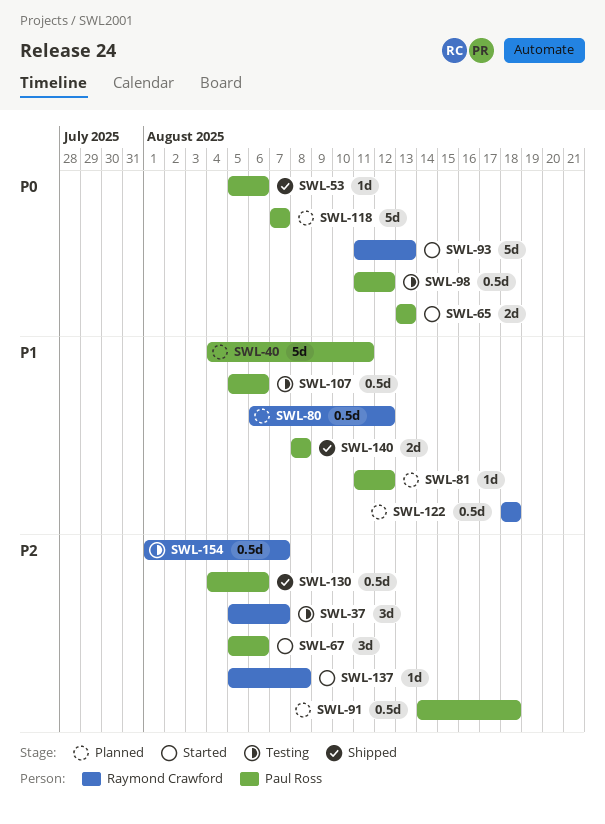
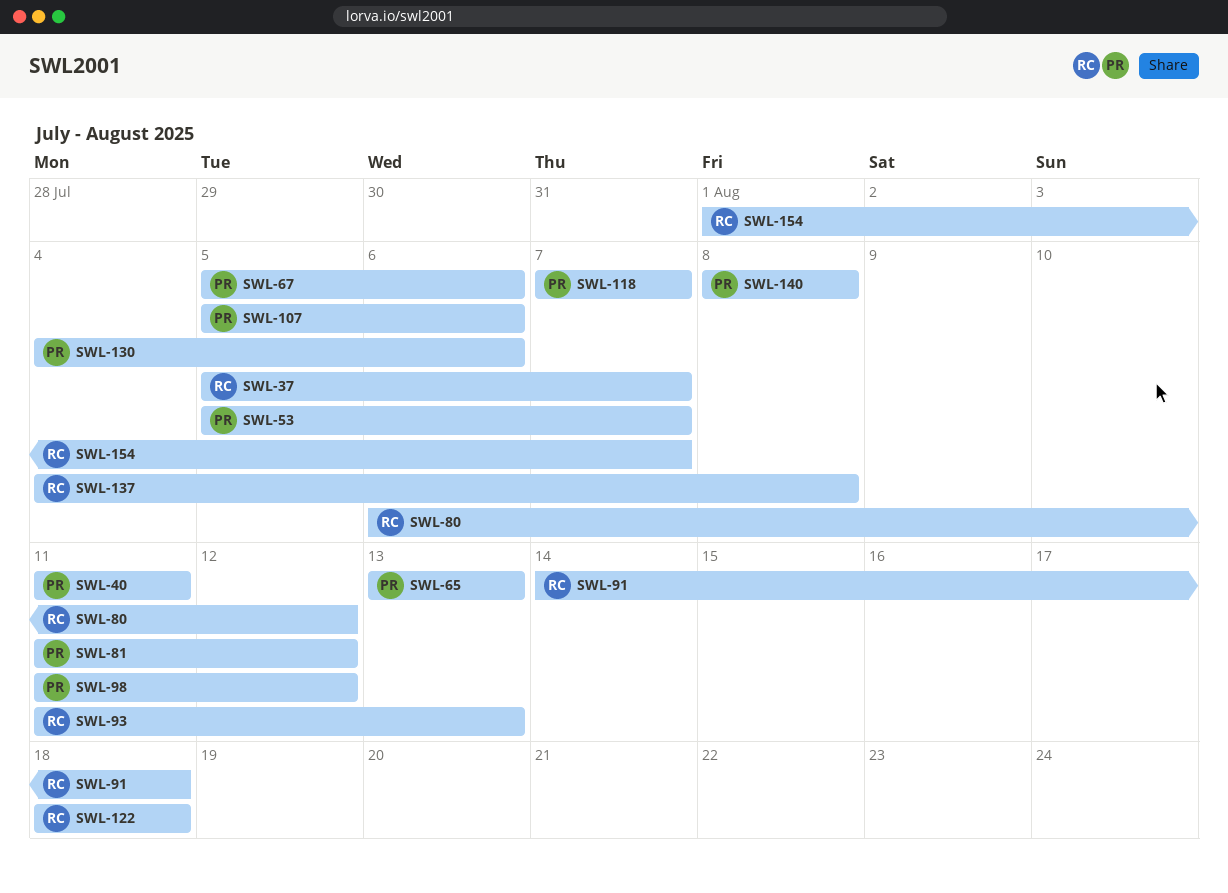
SWL-40, start: Aug 4 -> Aug 11
SWL-53, due: Aug 6 -> Aug 7
SWL-91, owner: Paul Ross -> Raymond Crawford
SWL-137, start: Aug 5 -> Aug 4

